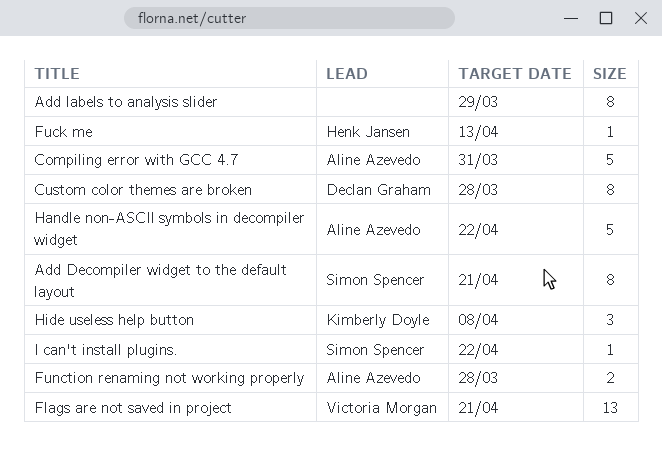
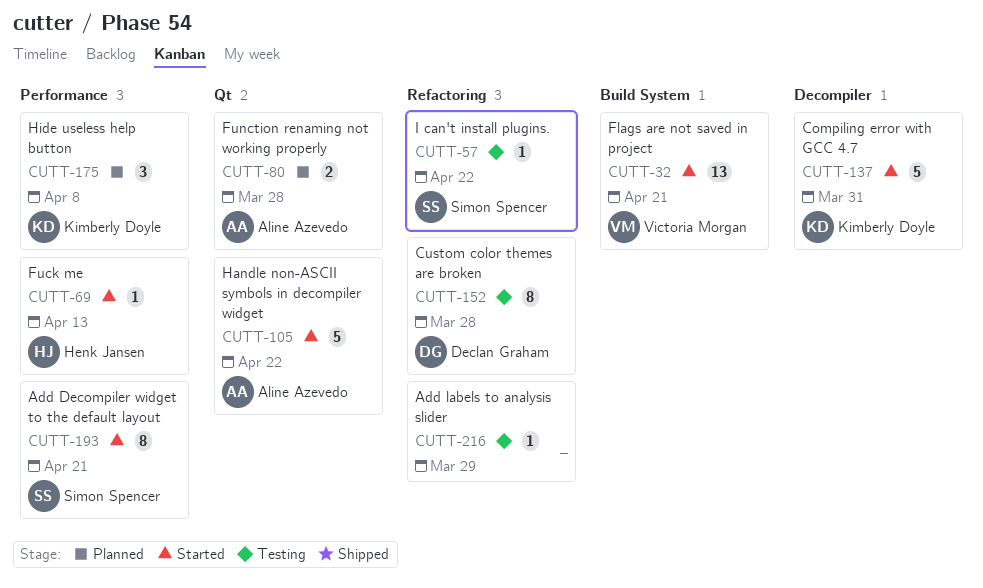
Add labels to analysis slider, estimate: 8 -> 1
Compiling error with GCC 4.7, owner: Aline Azevedo -> Kimberly Doyle

